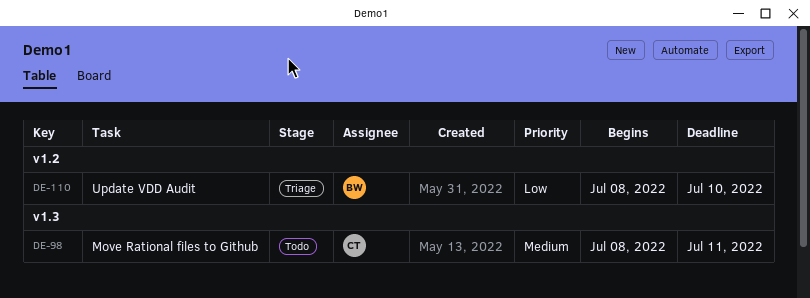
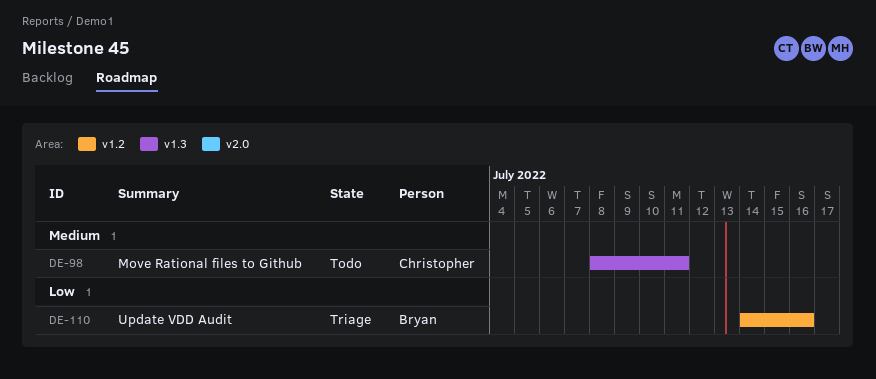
DE-110, start: Jul 8 -> Jul 14
DE-110, due: Jul 10 -> Jul 16

